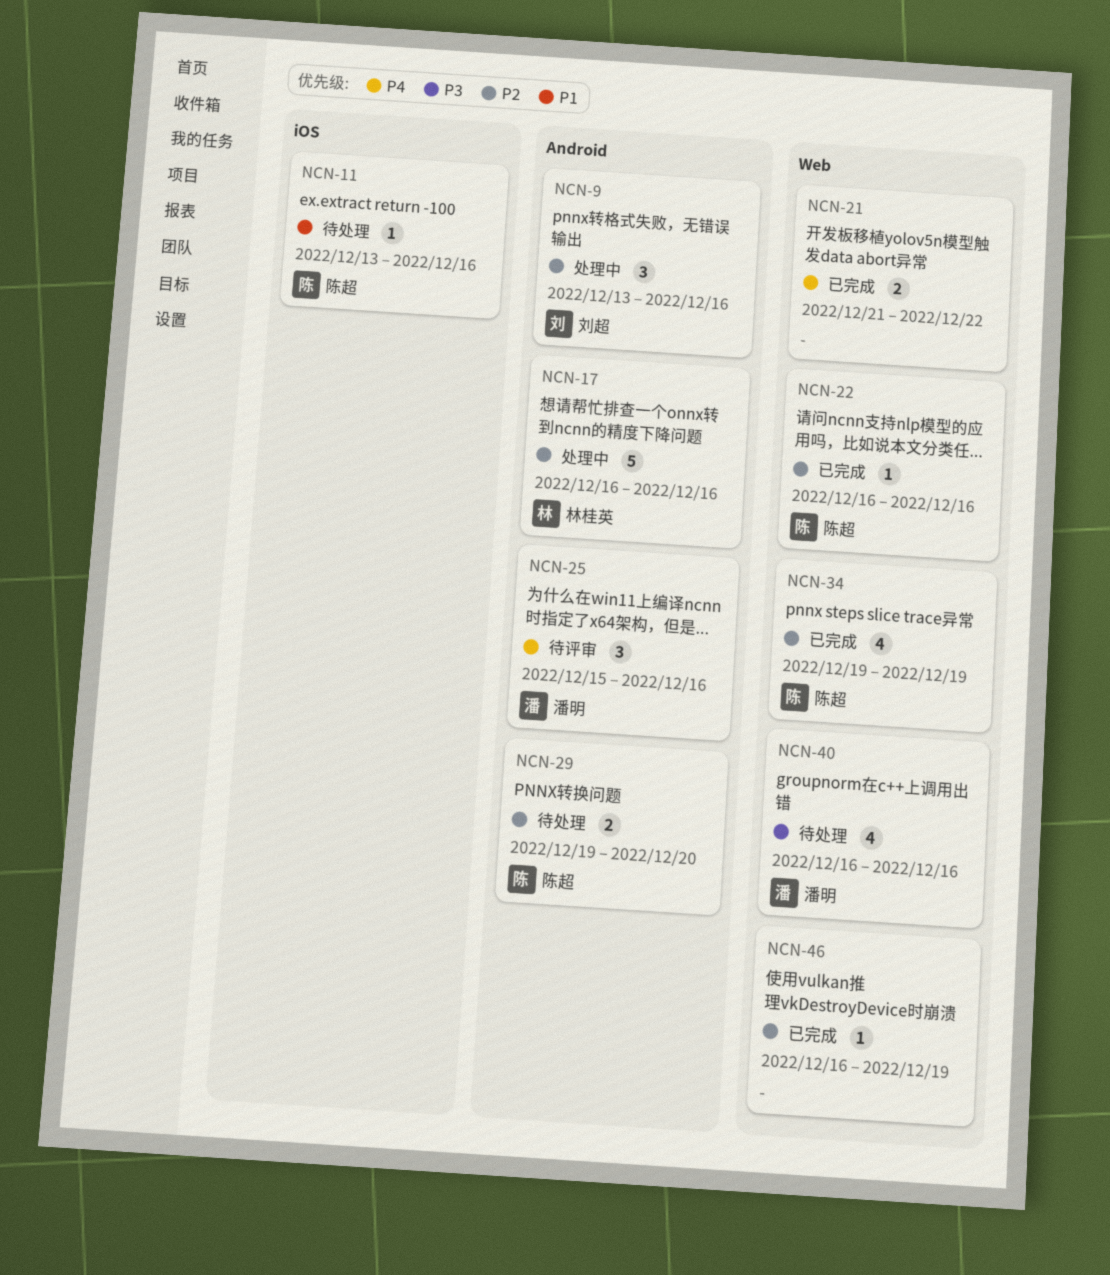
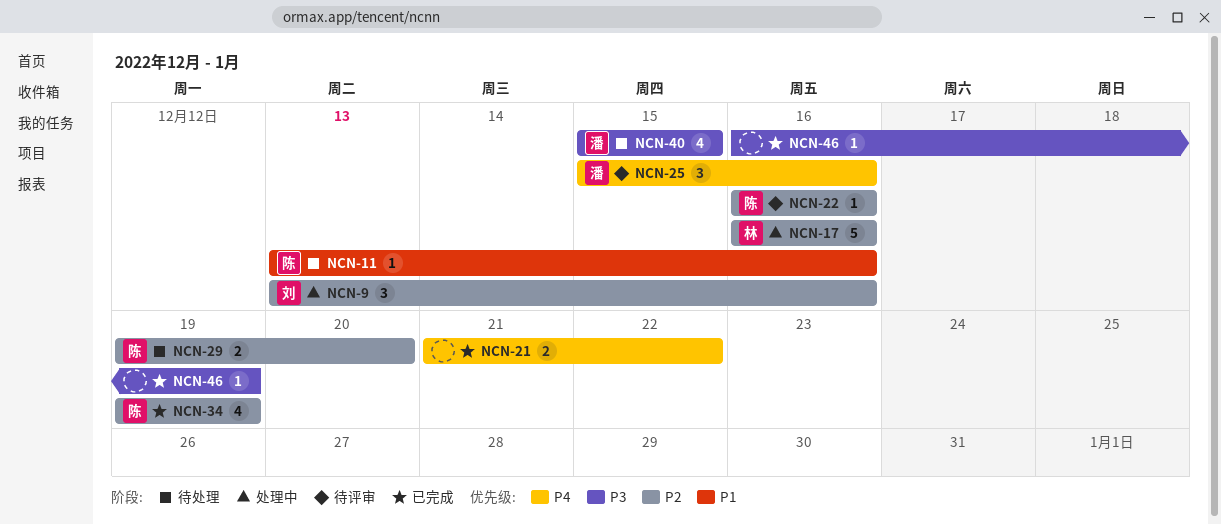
NCN-22, status: 已完成 -> 待评审
NCN-40, start: Dec 16 -> Dec 15
NCN-40, due: Dec 16 -> Dec 15
NCN-46, priority: P2 -> P3

